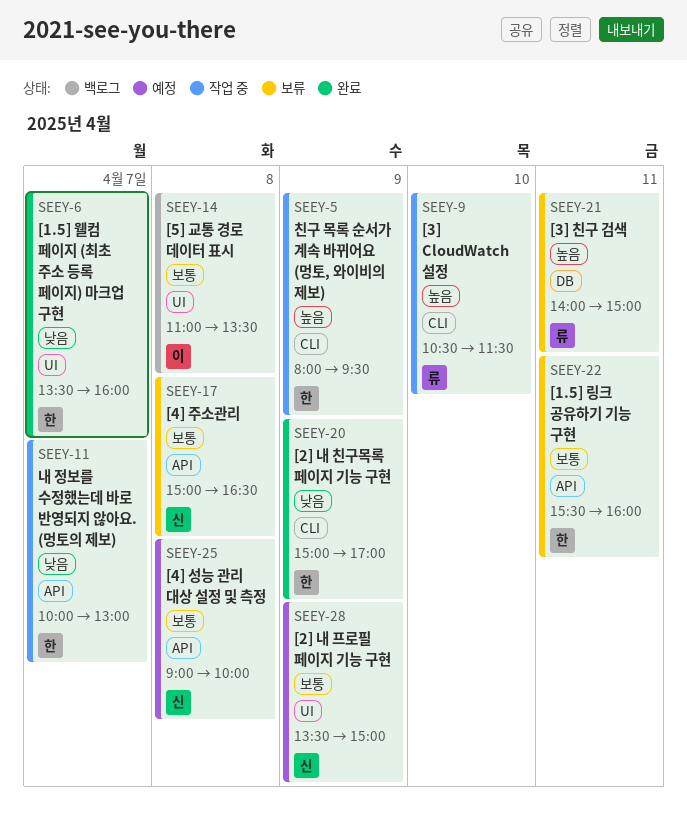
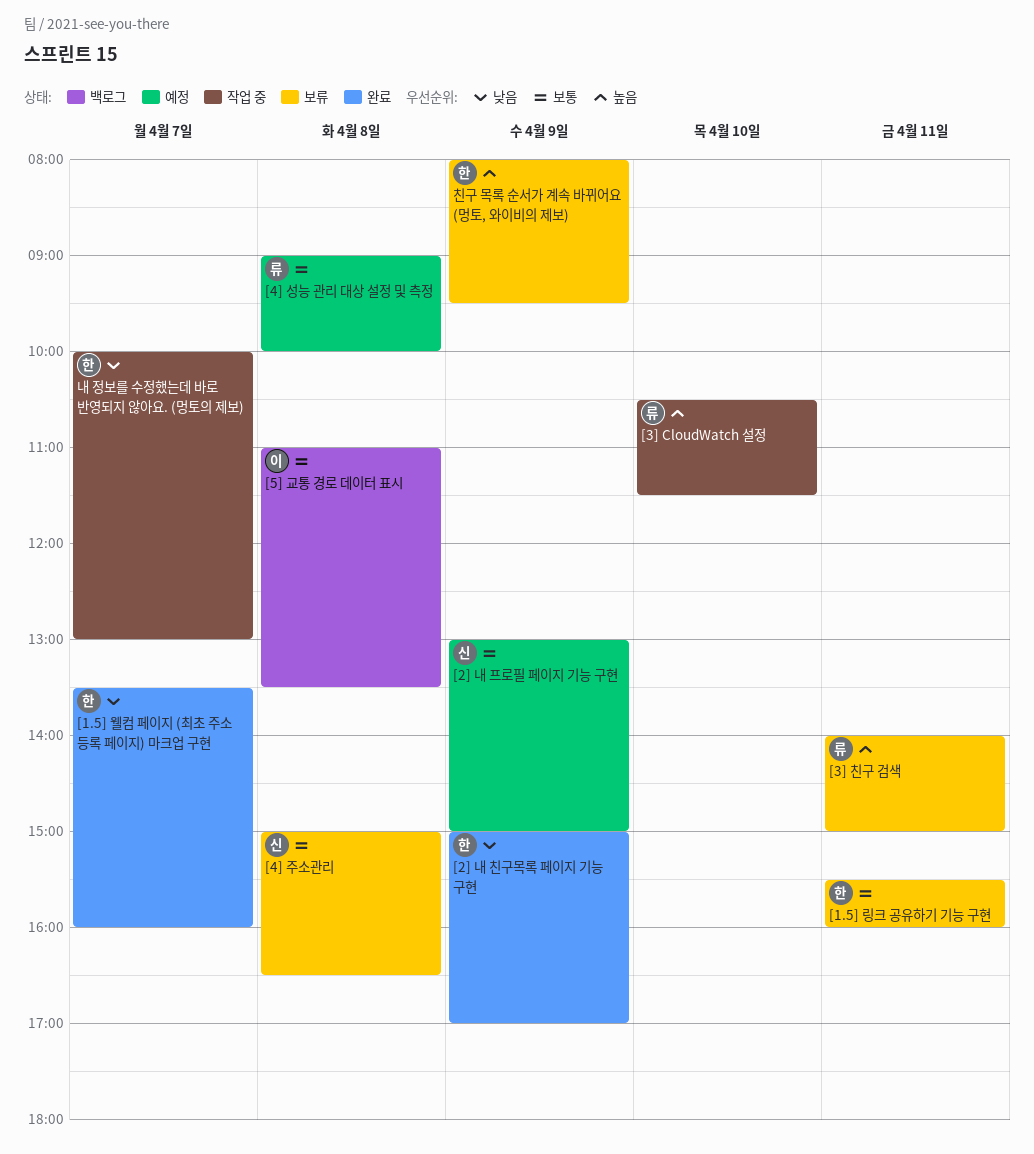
[2] 내 프로필 페이지 기능 구현, begins: 13:30 -> 13:00
[4] 성능 관리 대상 설정 및 측정, owner: 신 -> 류
친구 목록 순서가 계속 바뀌어요 (멍토, 와이비의 제보), status: 작업 중 -> 보류

